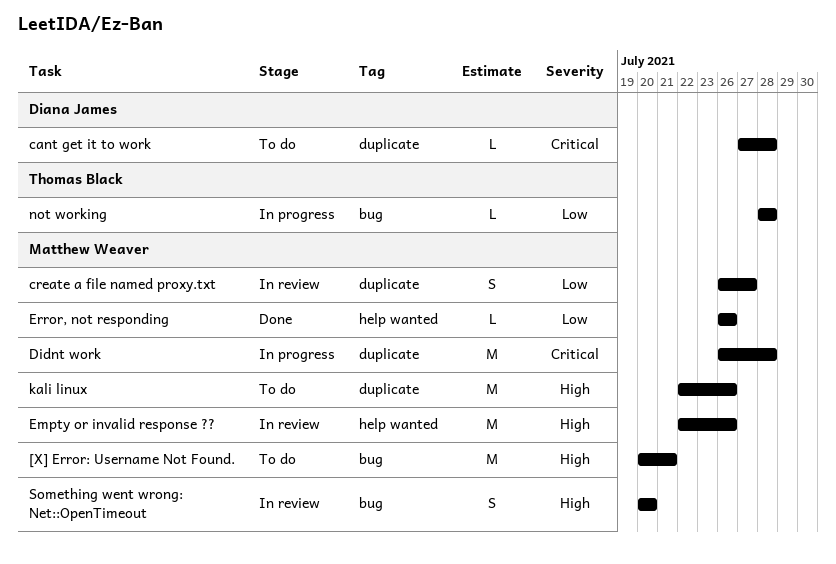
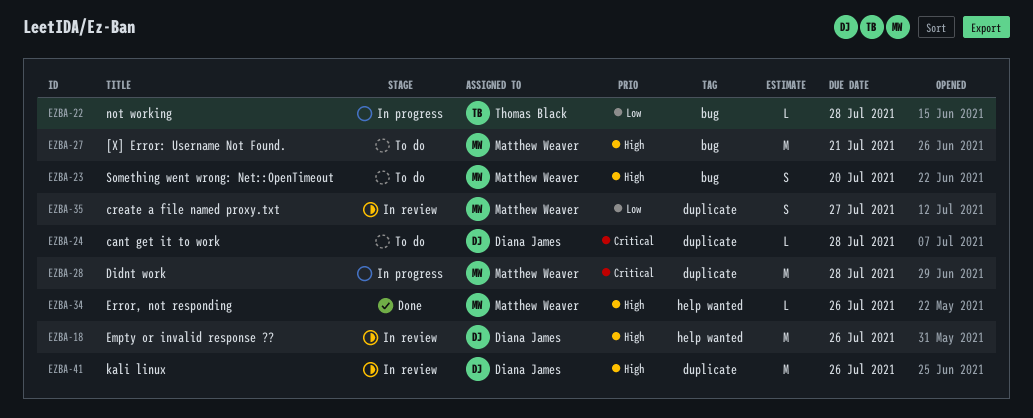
Empty or invalid response ??, owner: Matthew Weaver -> Diana James
Error, not responding, priority: Low -> High
kali linux, status: To do -> In review
kali linux, owner: Matthew Weaver -> Diana James
Something went wrong: Net::OpenTimeout, status: In review -> To do

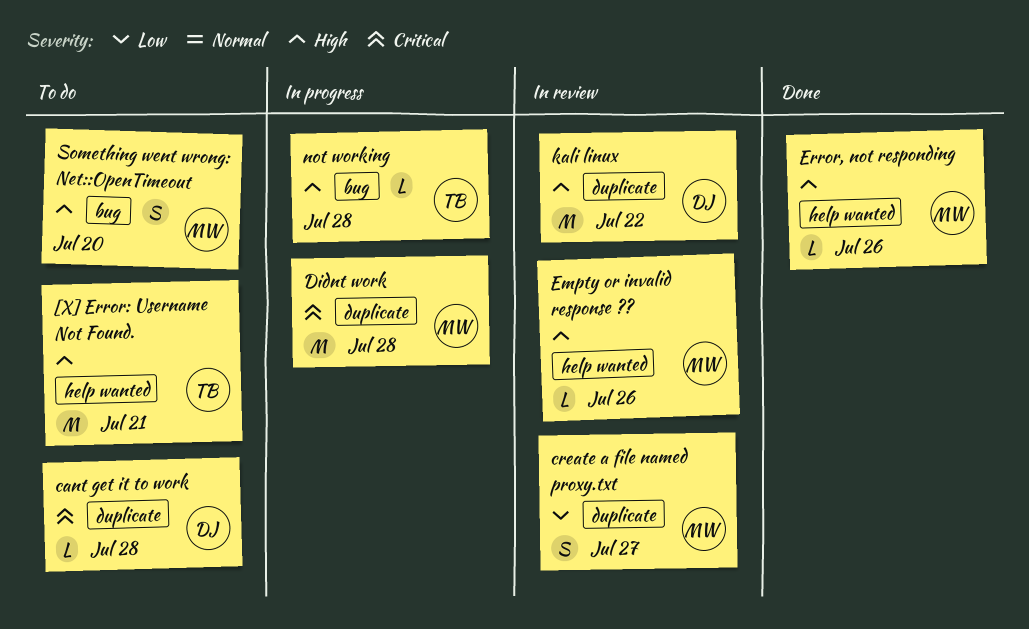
[X] Error: Username Not Found., owner: Matthew Weaver -> Thomas Black
[X] Error: Username Not Found., label: bug -> help wanted
Empty or invalid response ??, owner: Diana James -> Matthew Weaver
Empty or invalid response ??, estimate: M -> L
kali linux, due: Jul 26 -> Jul 22
not working, priority: Low -> High

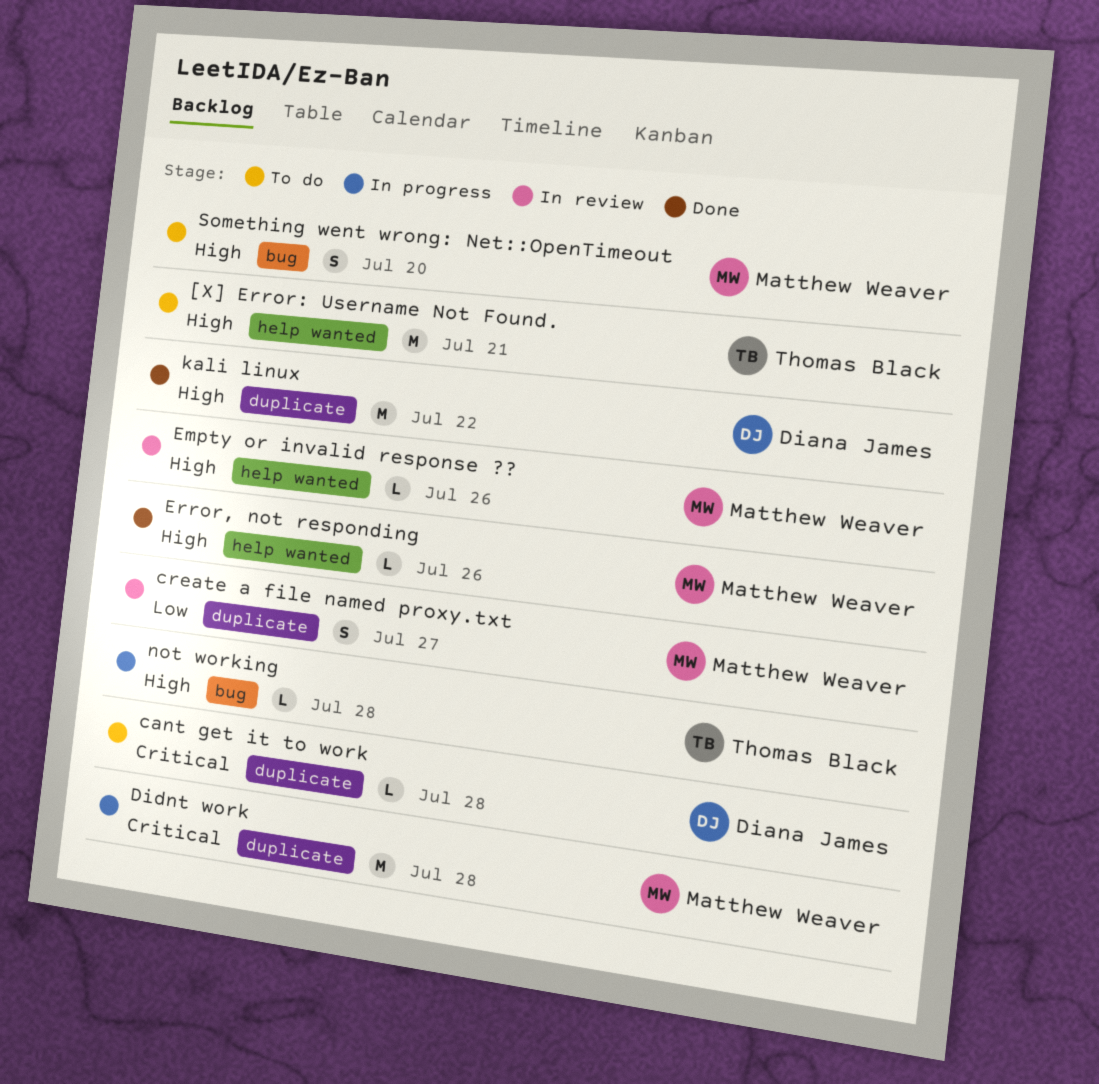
kali linux, status: In review -> Done

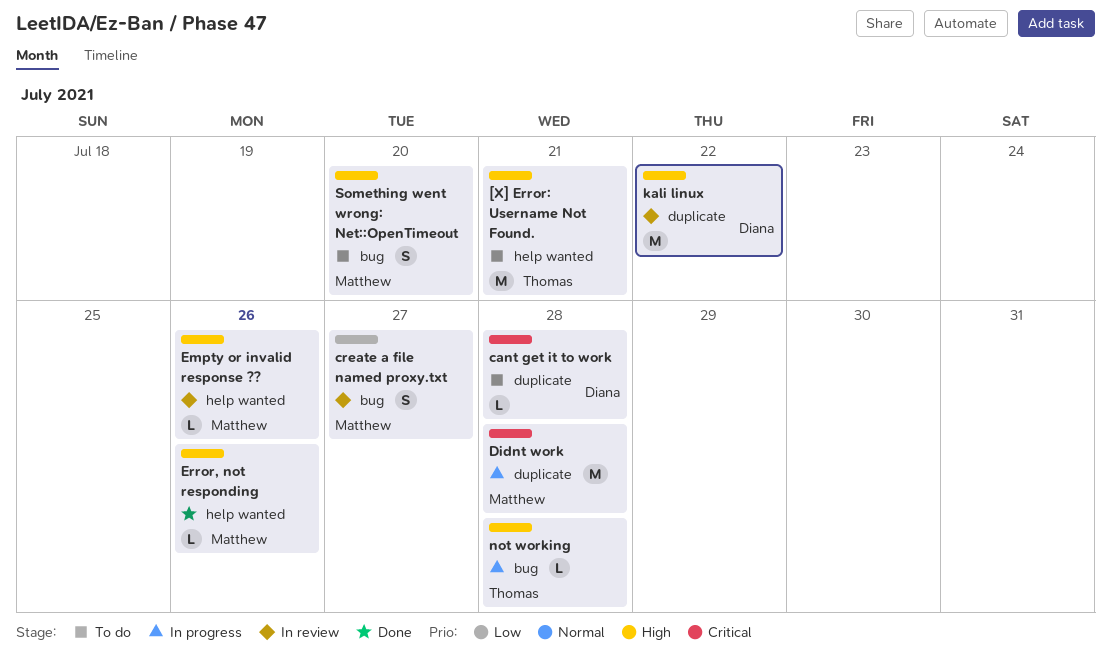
create a file named proxy.txt, label: duplicate -> bug
kali linux, status: Done -> In review

